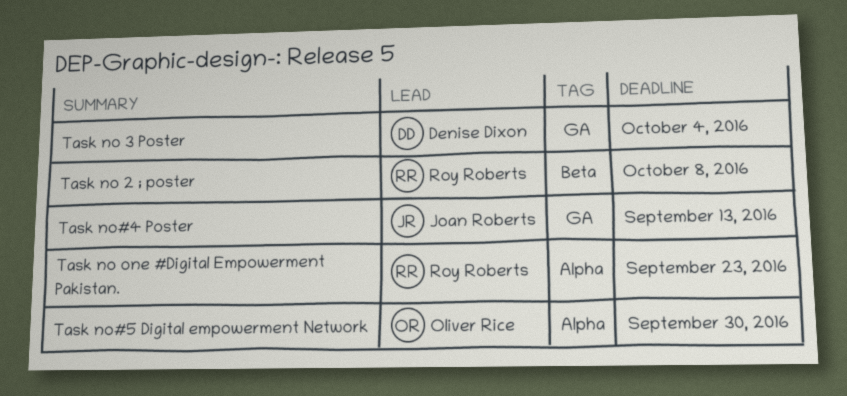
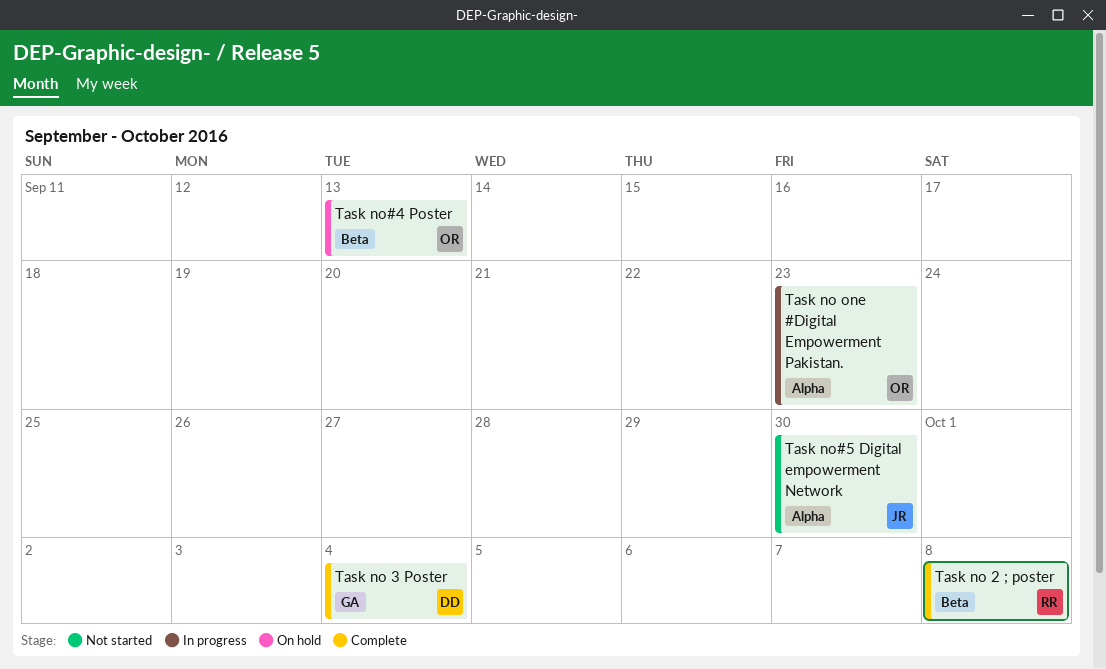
Task no one #Digital Empowerment Pakistan., owner: Roy Roberts -> Oliver Rice
Task no#4 Poster, owner: Joan Roberts -> Oliver Rice
Task no#4 Poster, label: GA -> Beta
Task no#5 Digital empowerment Network, owner: Oliver Rice -> Joan Roberts

